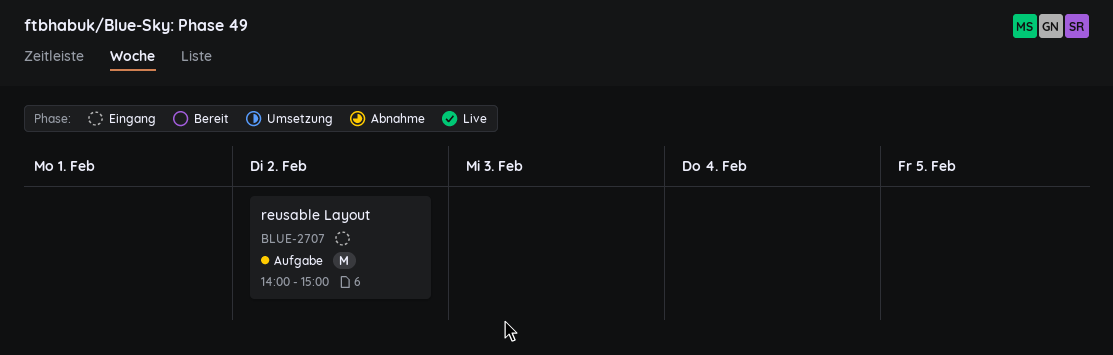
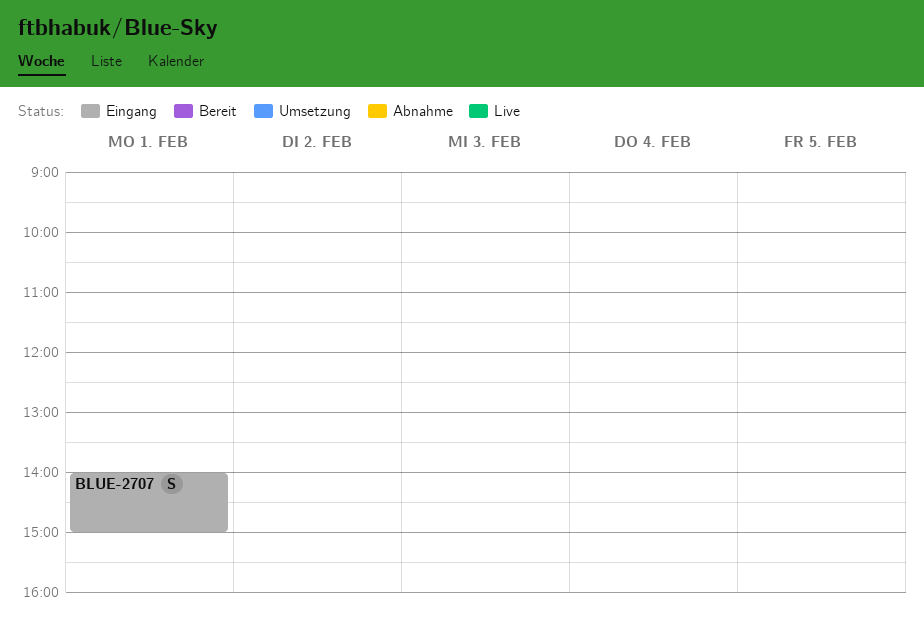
BLUE-2707, estimate: M -> S
BLUE-2707, day: Feb 2 -> Feb 1

